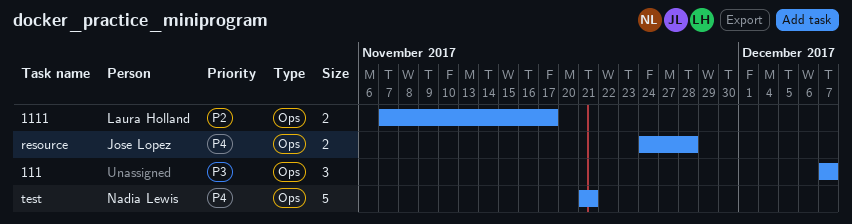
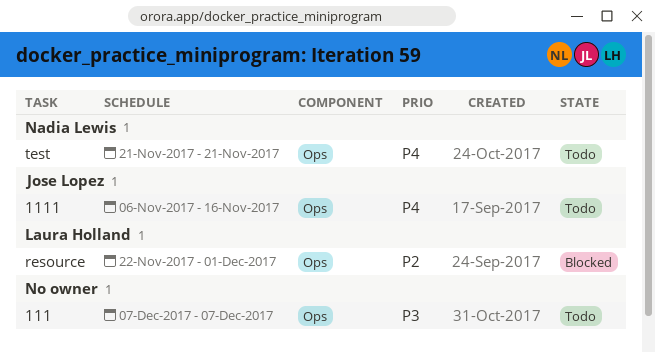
1111, owner: Laura Holland -> Jose Lopez
1111, priority: P2 -> P4
1111, start: Nov 7 -> Nov 6
1111, due: Nov 17 -> Nov 16
resource, owner: Jose Lopez -> Laura Holland
resource, priority: P4 -> P2
resource, start: Nov 24 -> Nov 22
resource, due: Nov 28 -> Dec 1

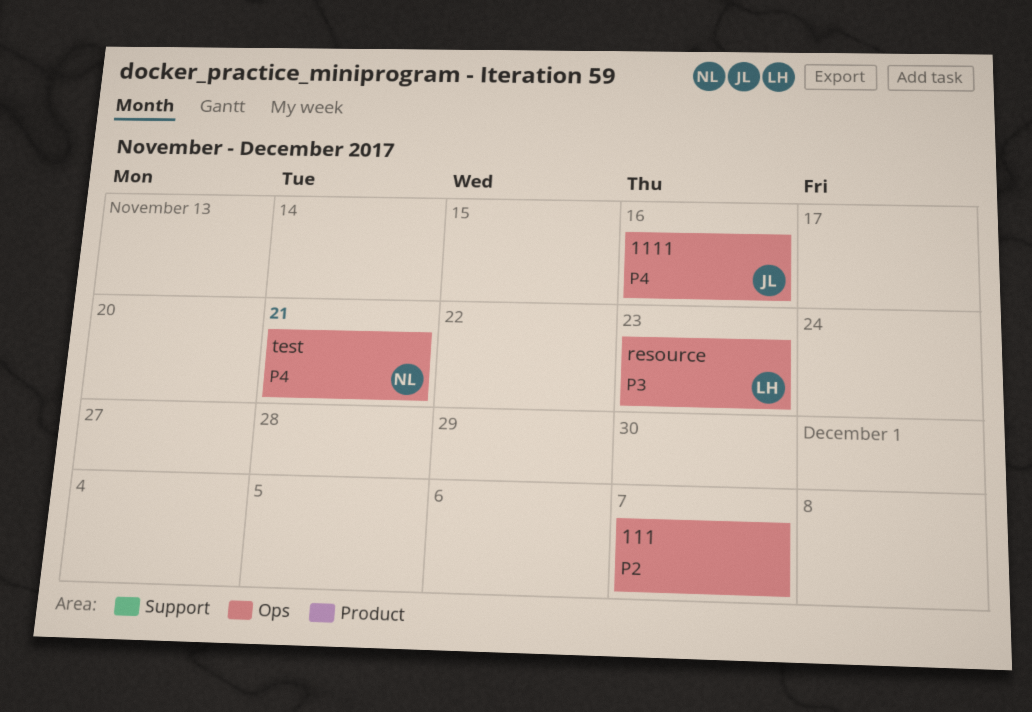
111, priority: P3 -> P2
resource, priority: P2 -> P3
resource, due: Dec 1 -> Nov 23

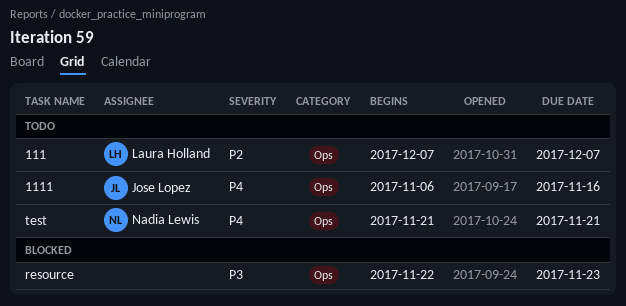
111, owner: none -> Laura Holland
resource, owner: Laura Holland -> none

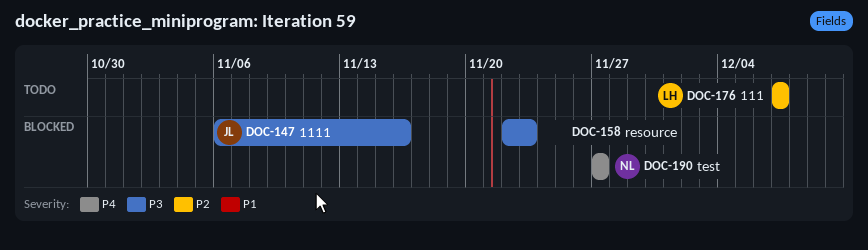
1111, status: Todo -> Blocked
1111, priority: P4 -> P3
test, status: Todo -> Blocked
test, start: Nov 21 -> Nov 27
test, due: Nov 21 -> Nov 27

